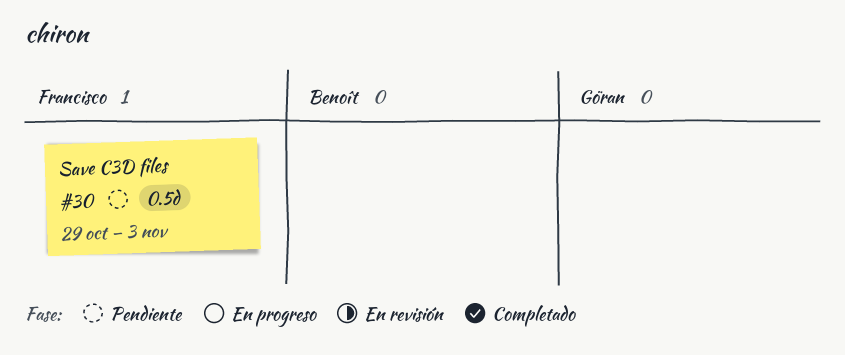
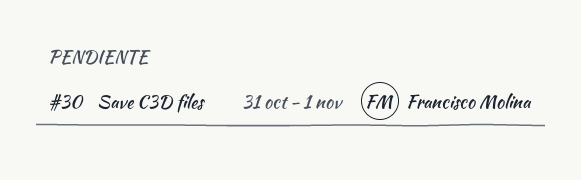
#30, start: Oct 29 -> Oct 31
#30, due: Nov 3 -> Nov 1

